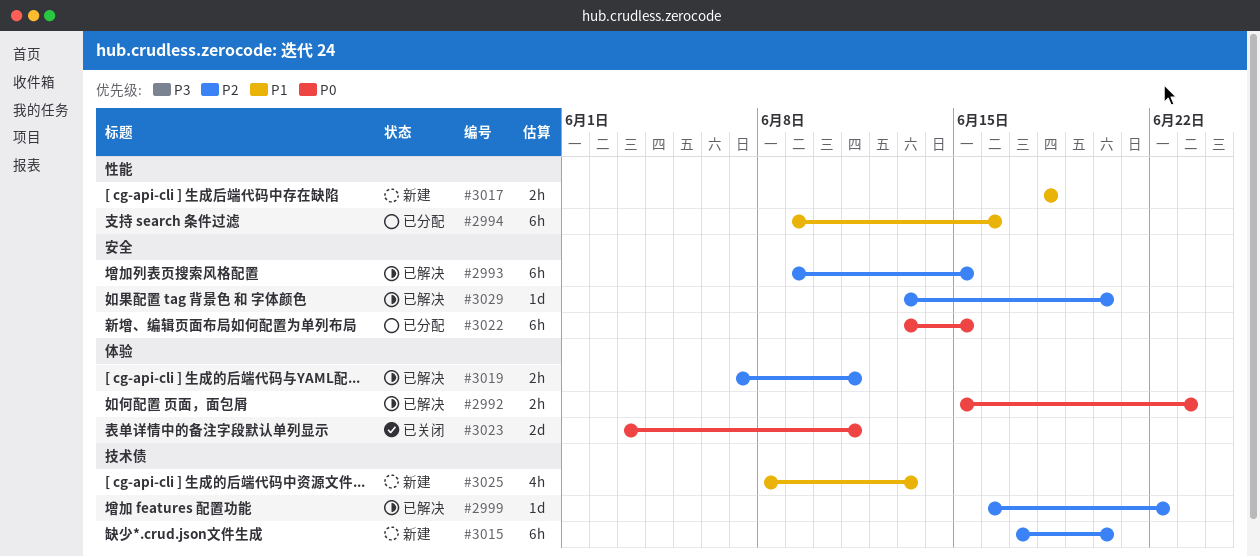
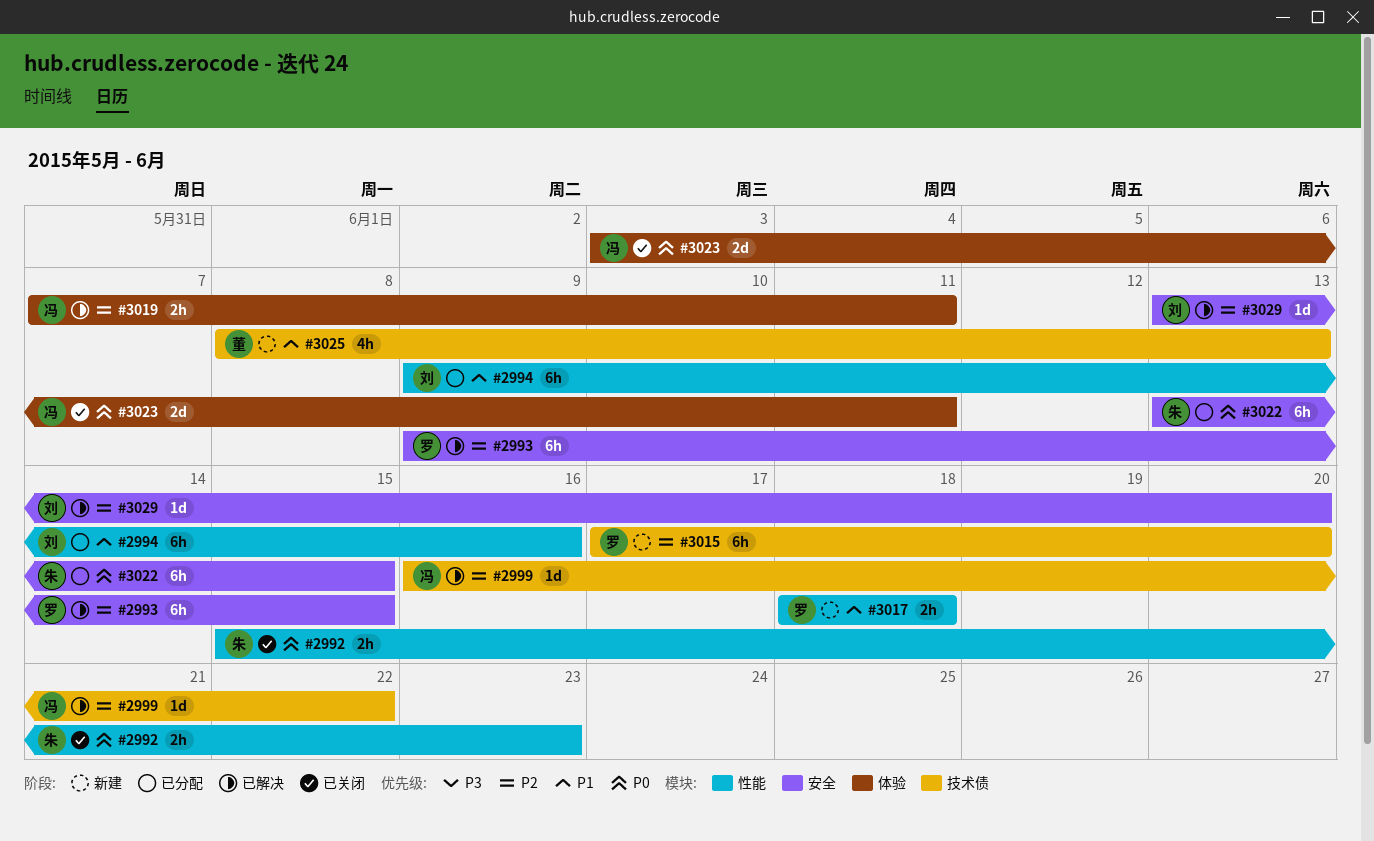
#2992, status: 已解决 -> 已关闭
#2992, label: 体验 -> 性能

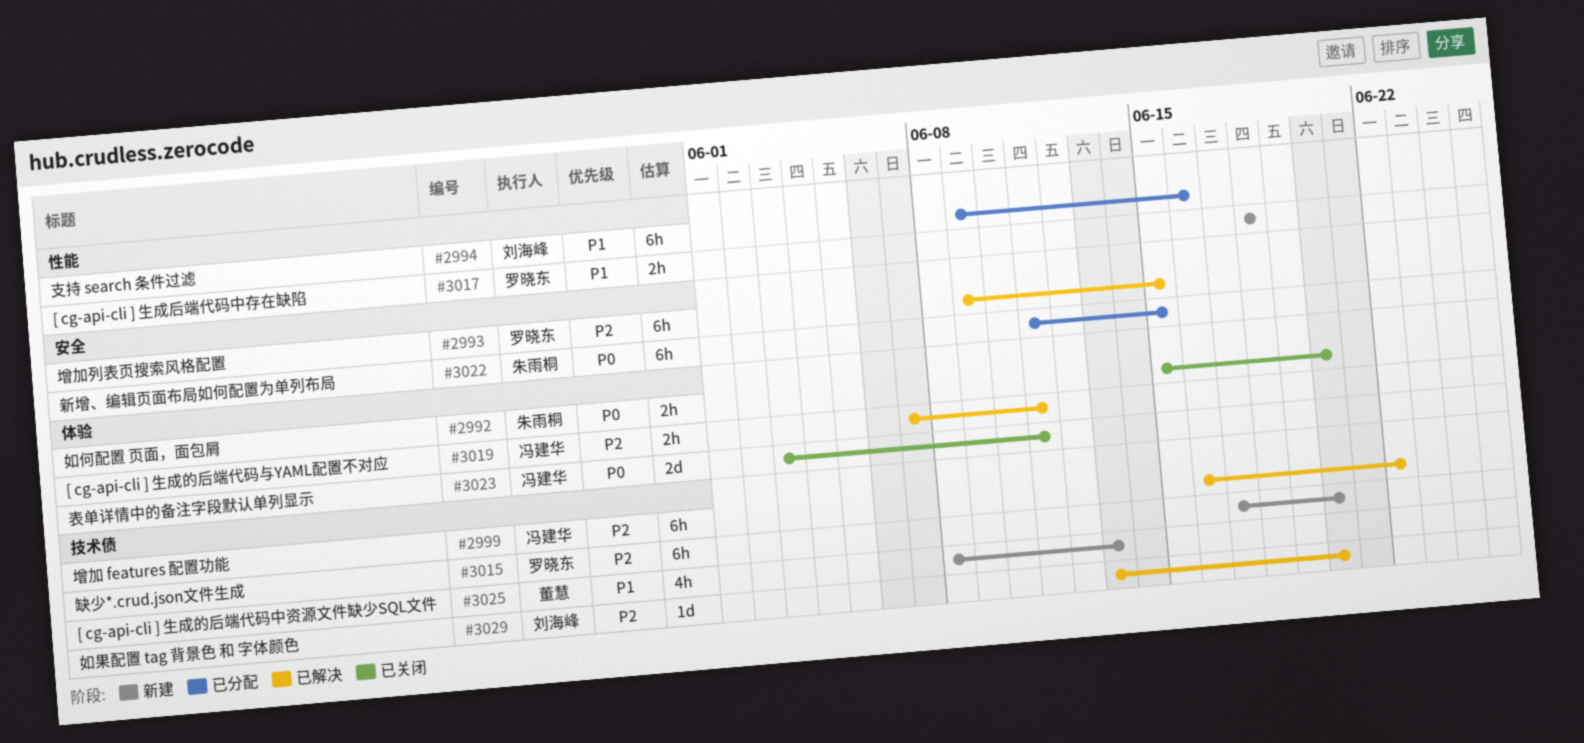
#2992, label: 性能 -> 体验
#2992, due: Jun 23 -> Jun 20
#2999, estimate: 1d -> 6h
#3022, start: Jun 13 -> Jun 11
#3029, label: 安全 -> 技术债

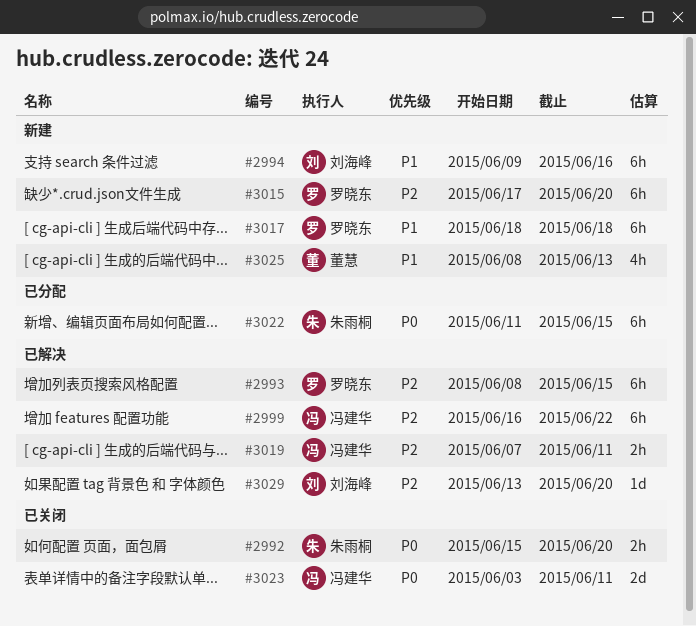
#2993, start: Jun 9 -> Jun 8
#2994, status: 已分配 -> 新建
#3017, estimate: 2h -> 6h

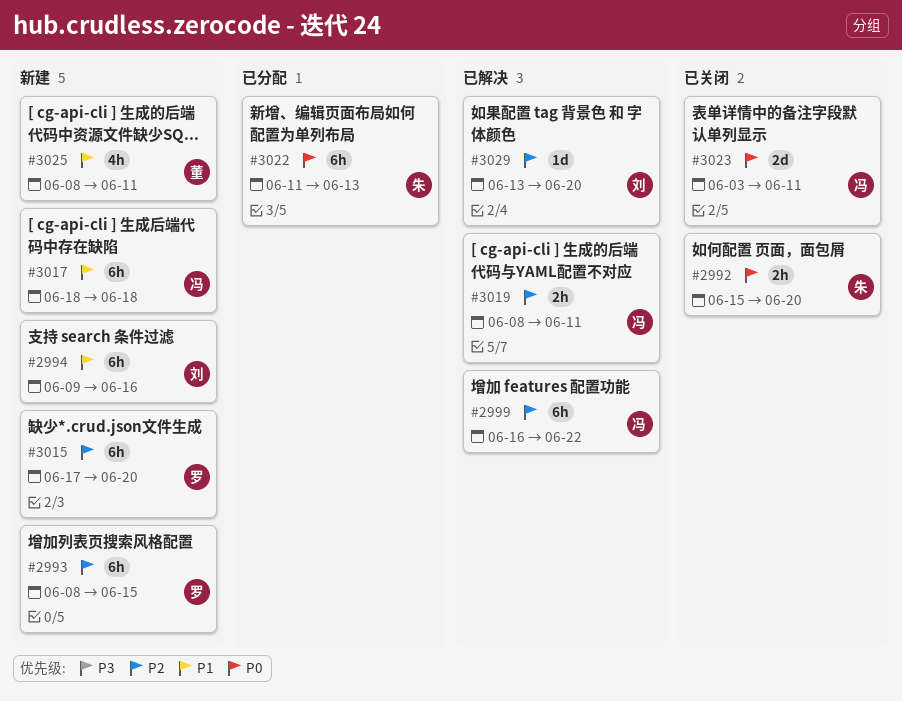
#2993, status: 已解决 -> 新建
#3017, owner: 罗晓东 -> 冯建华
#3019, start: Jun 7 -> Jun 8
#3022, due: Jun 15 -> Jun 13
#3025, due: Jun 13 -> Jun 11

